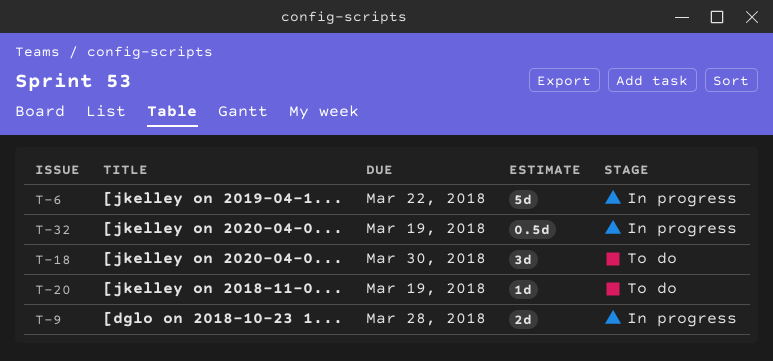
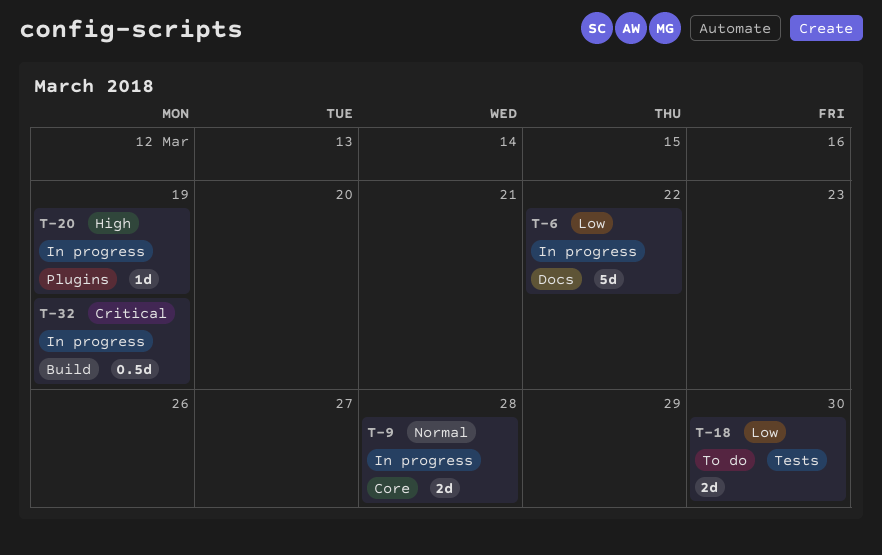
T-18, estimate: 3d -> 2d
T-20, status: To do -> In progress

